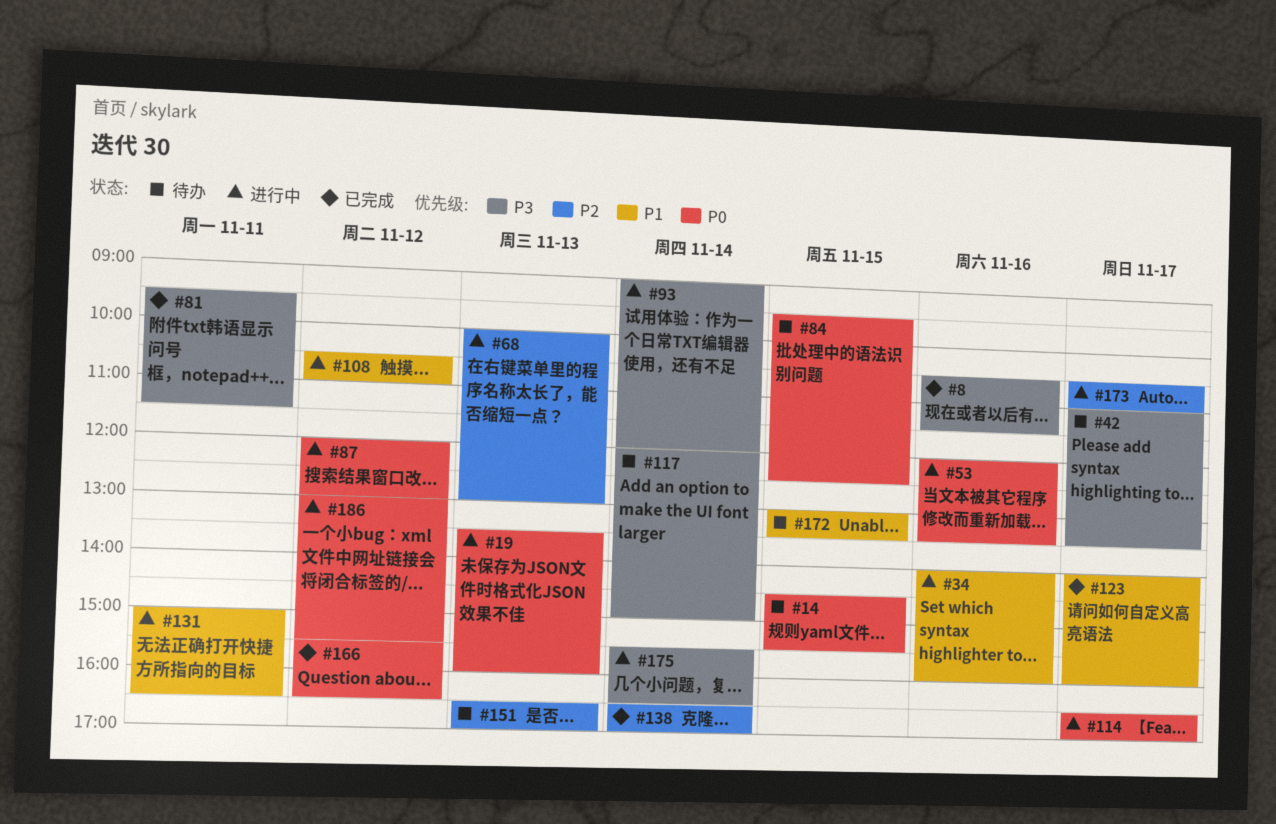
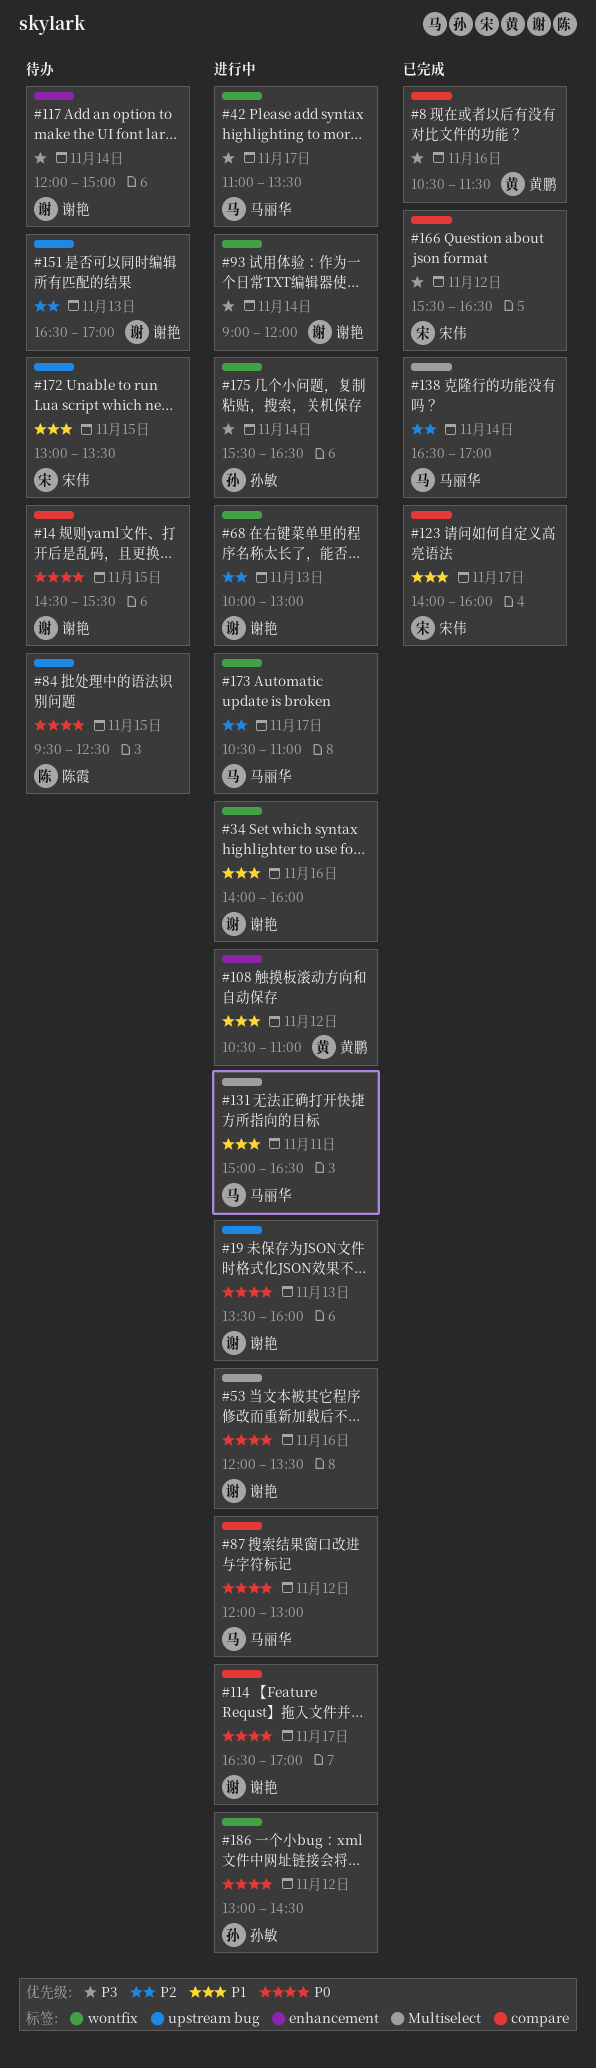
#42, status: 待办 -> 进行中
#81: present -> none
#166, priority: P0 -> P3
#186, ends: 15:30 -> 14:30

